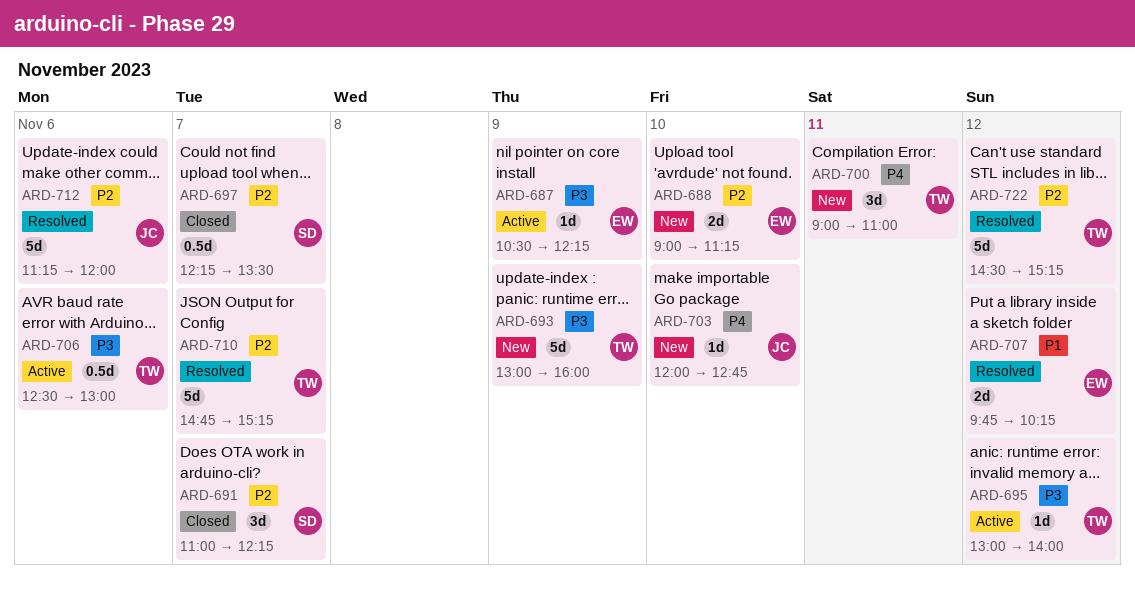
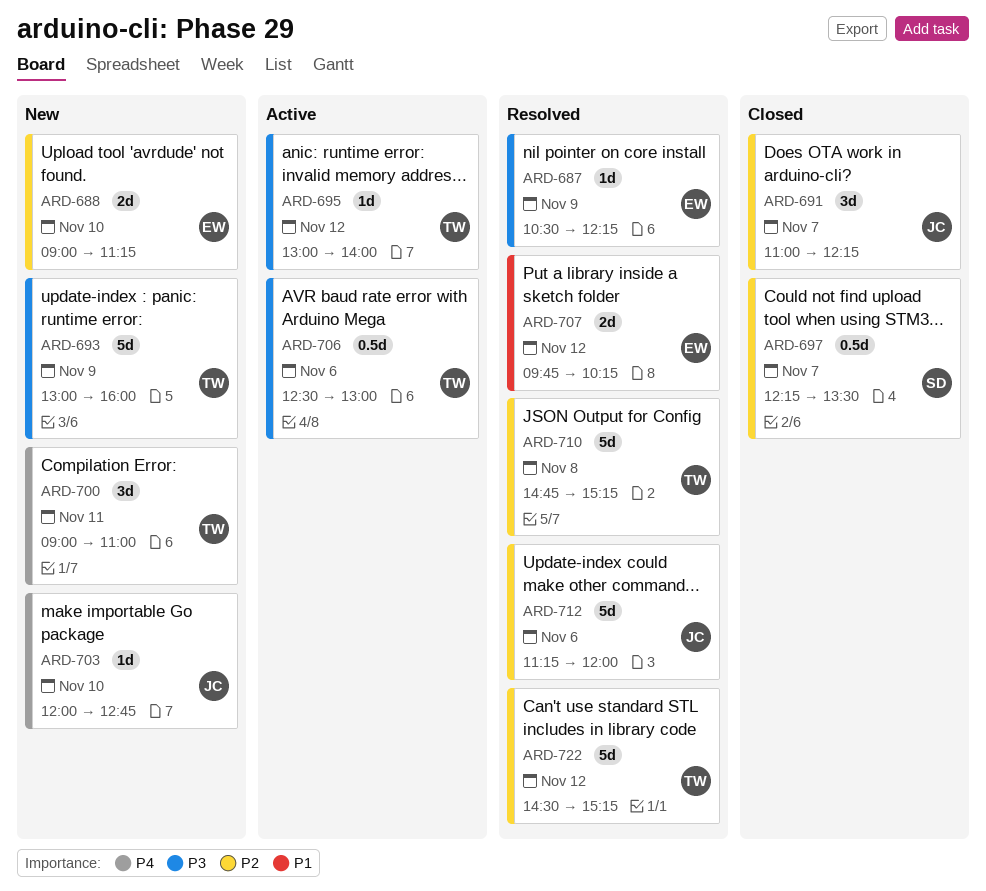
ARD-687, status: Active -> Resolved
ARD-691, owner: SD -> JC
ARD-710, day: Nov 7 -> Nov 8

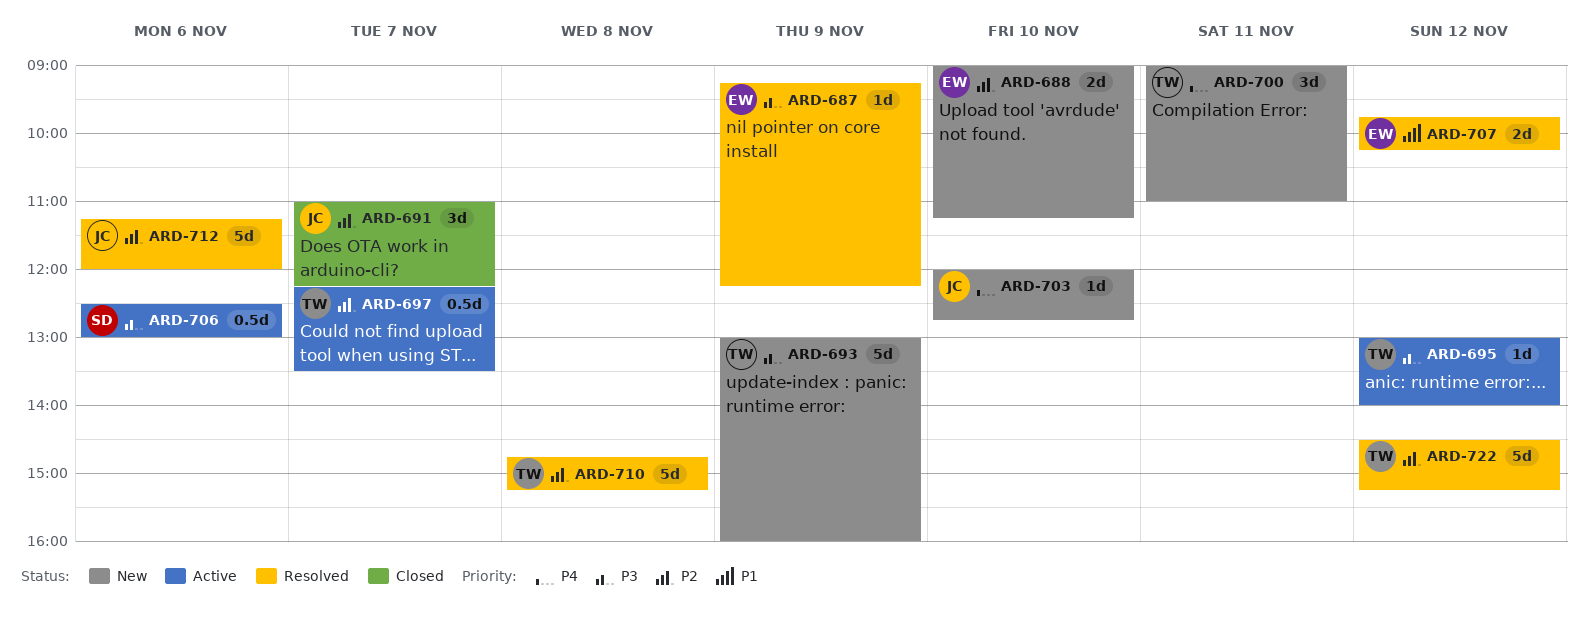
ARD-687, begins: 10:30 -> 09:15
ARD-697, status: Closed -> Active
ARD-697, owner: SD -> TW
ARD-706, owner: TW -> SD

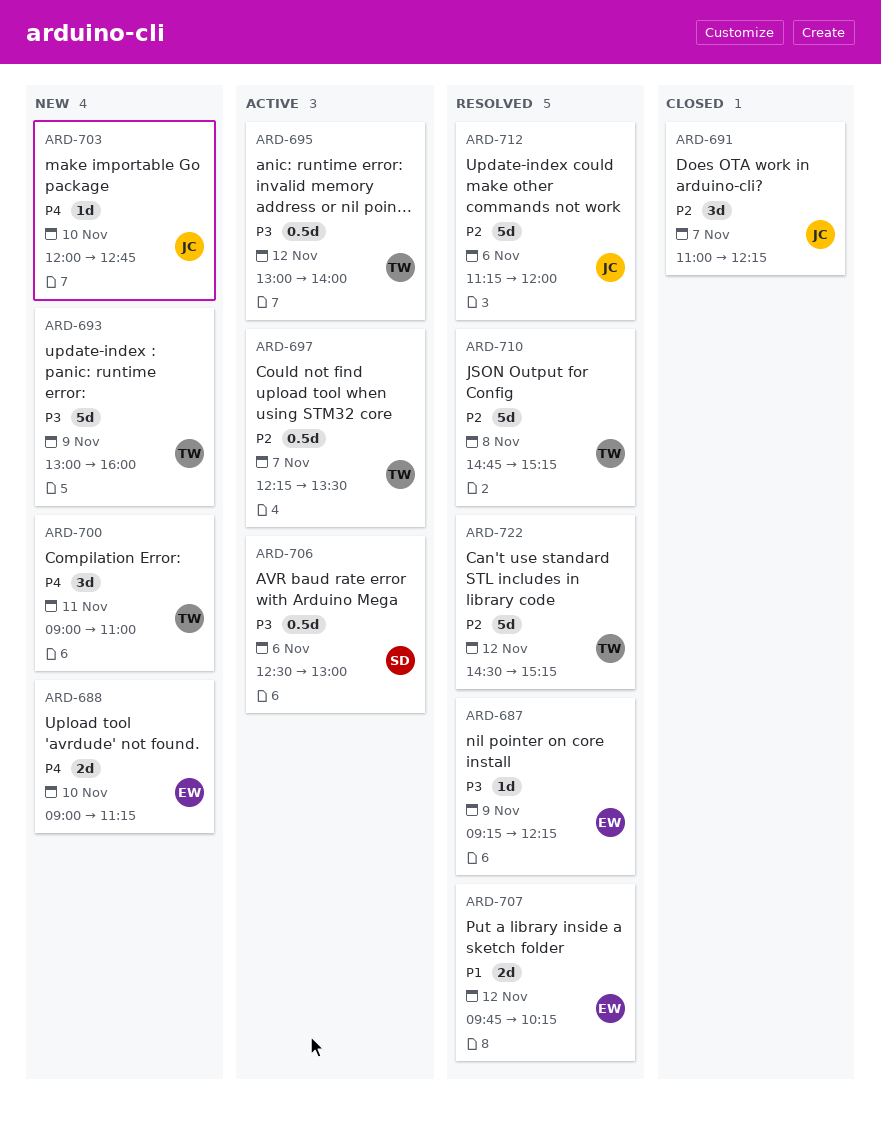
ARD-688, priority: P2 -> P4
ARD-695, estimate: 1d -> 0.5d

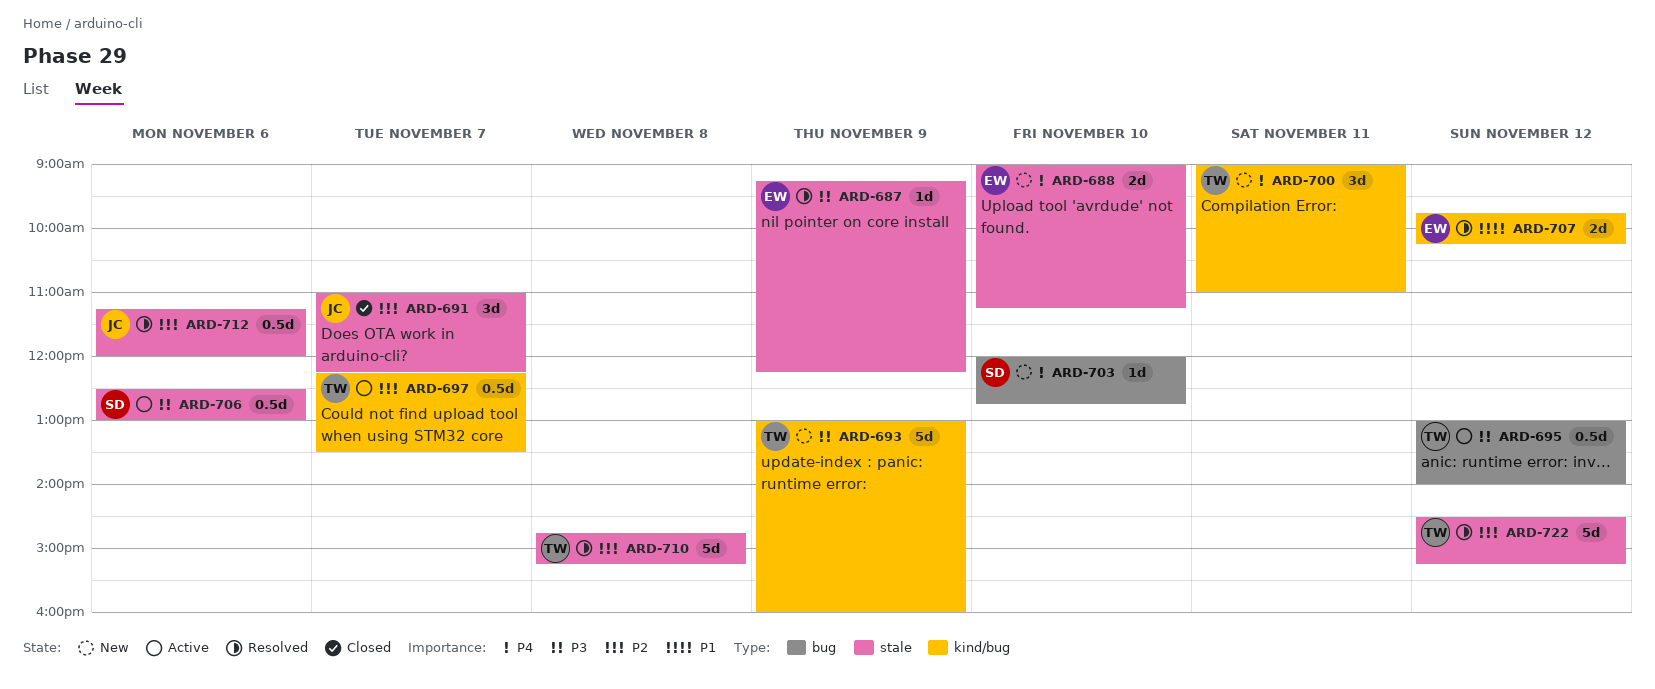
ARD-703, owner: JC -> SD
ARD-712, estimate: 5d -> 0.5d

